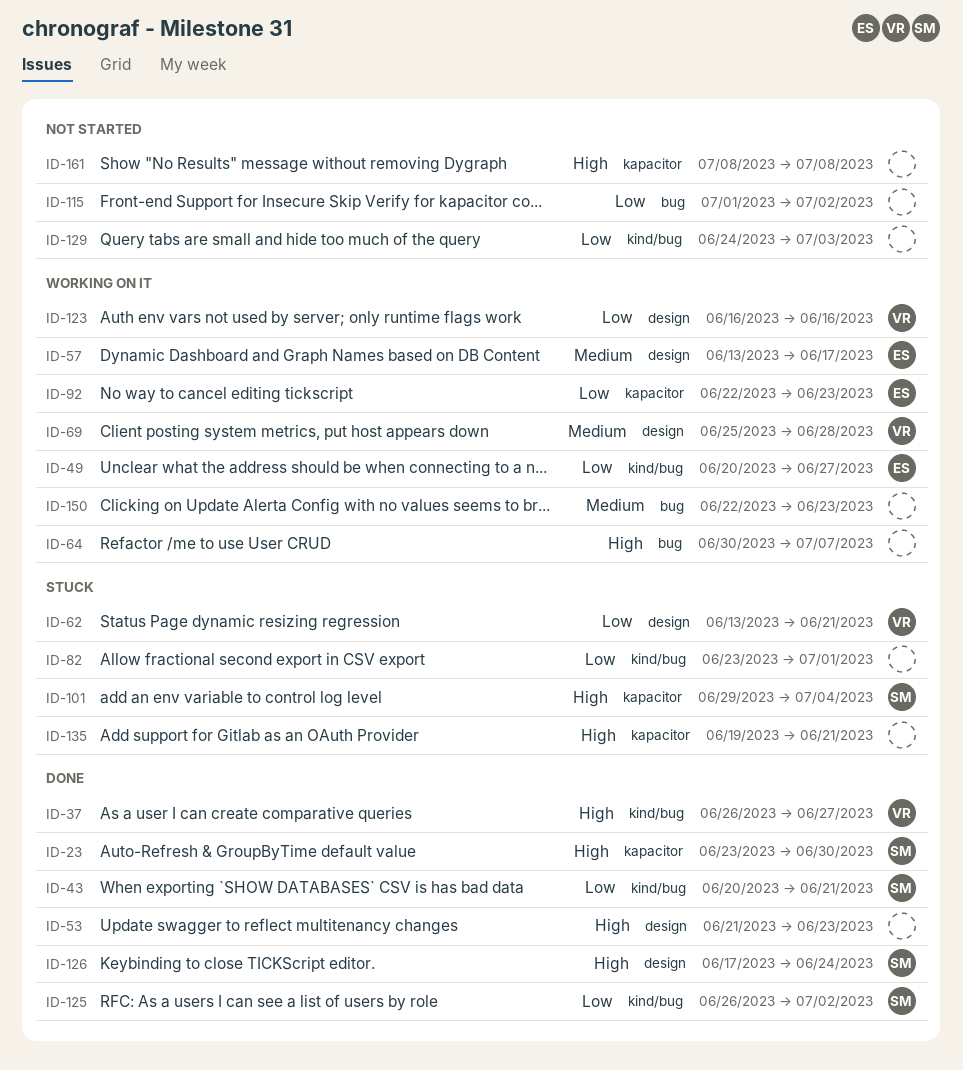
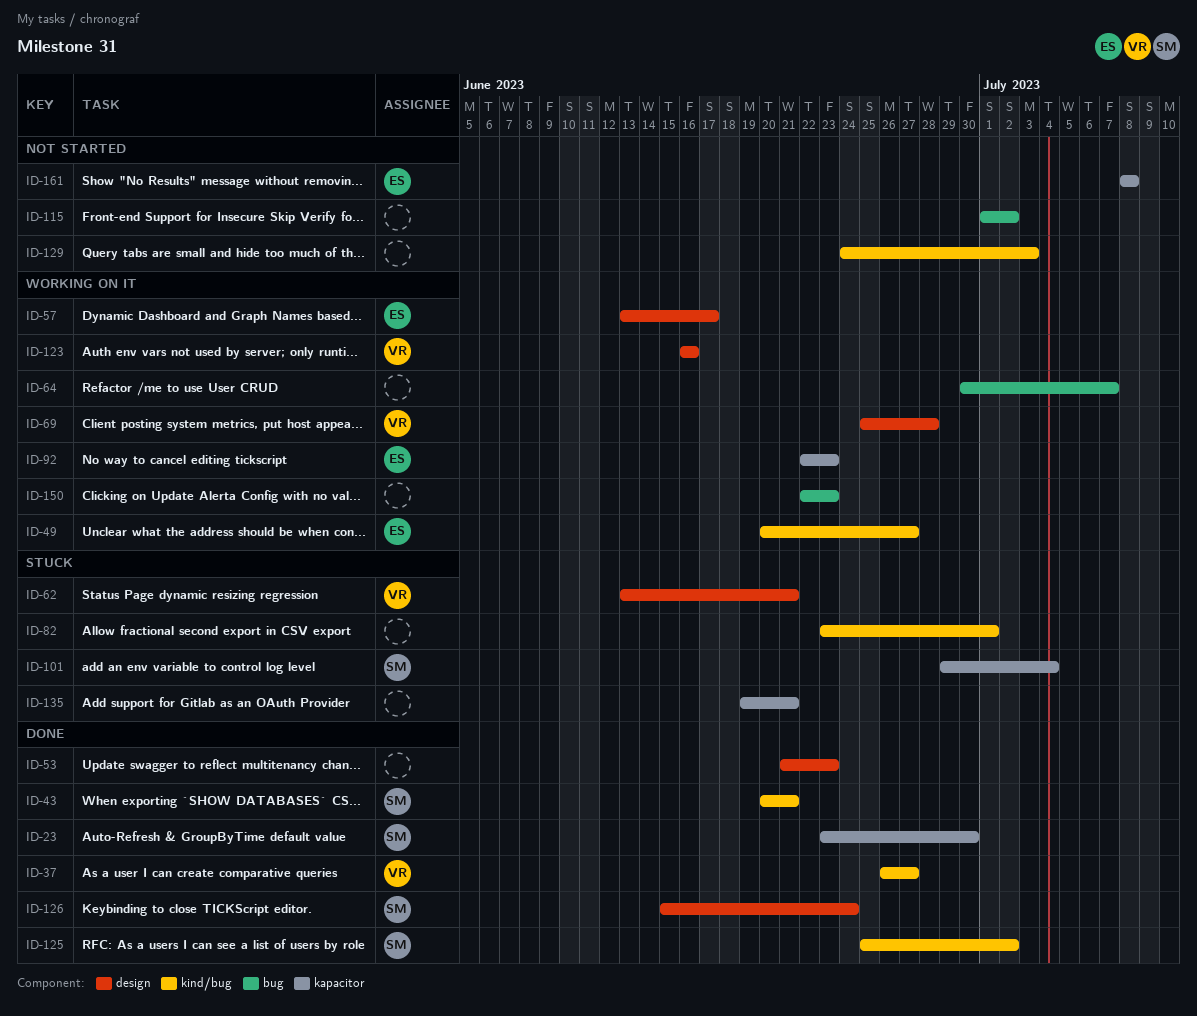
ID-125, start: Jun 26 -> Jun 25
ID-126, start: Jun 17 -> Jun 15
ID-161, owner: none -> ES

